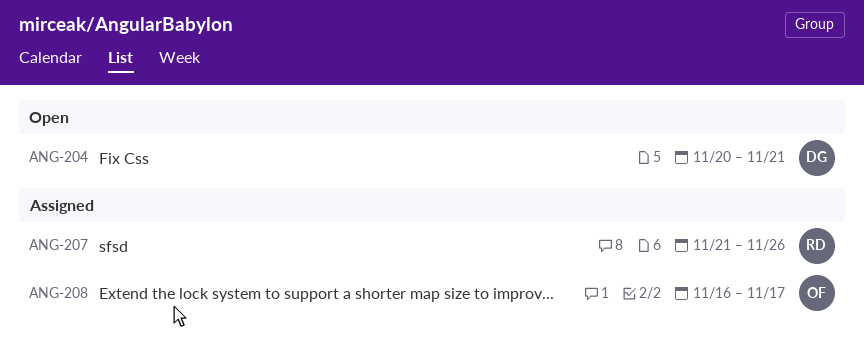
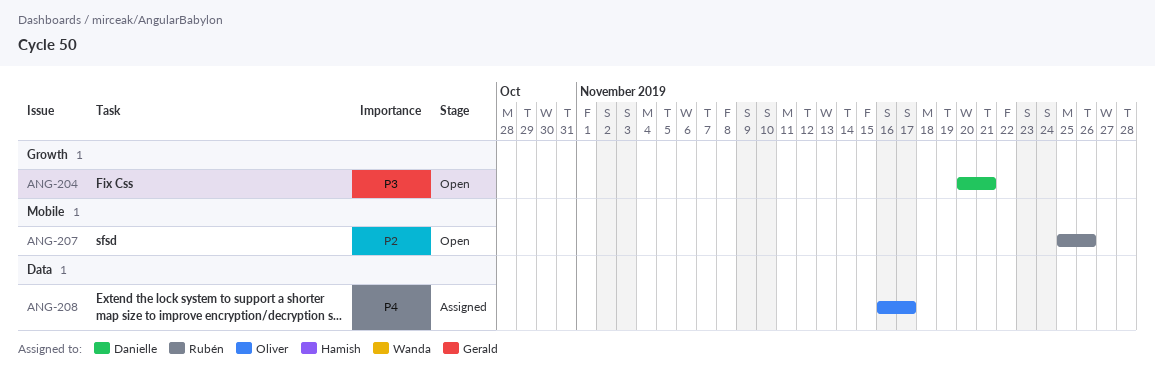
ANG-207, status: Assigned -> Open
ANG-207, start: Nov 21 -> Nov 25

